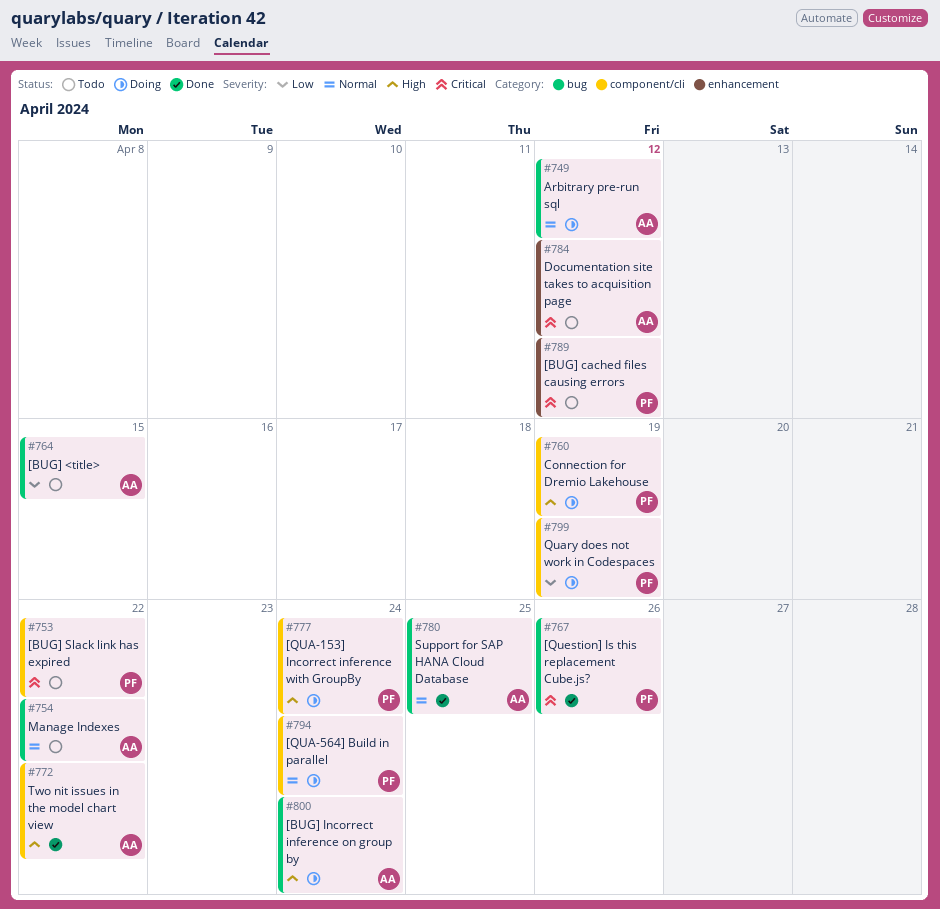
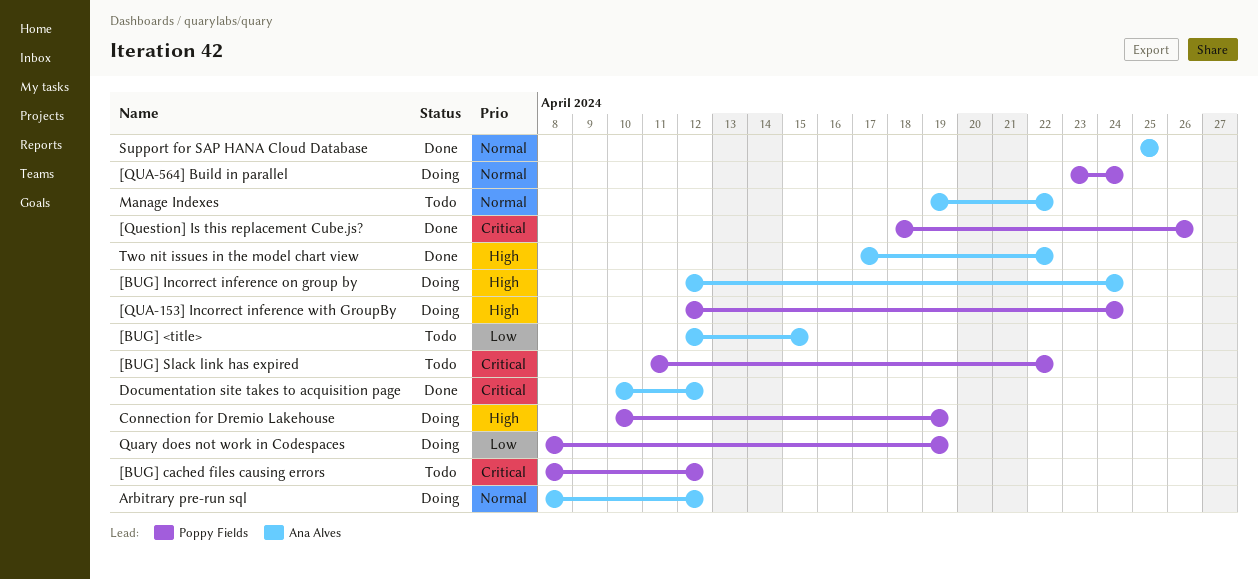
Documentation site takes to acquisition page, status: Todo -> Done

